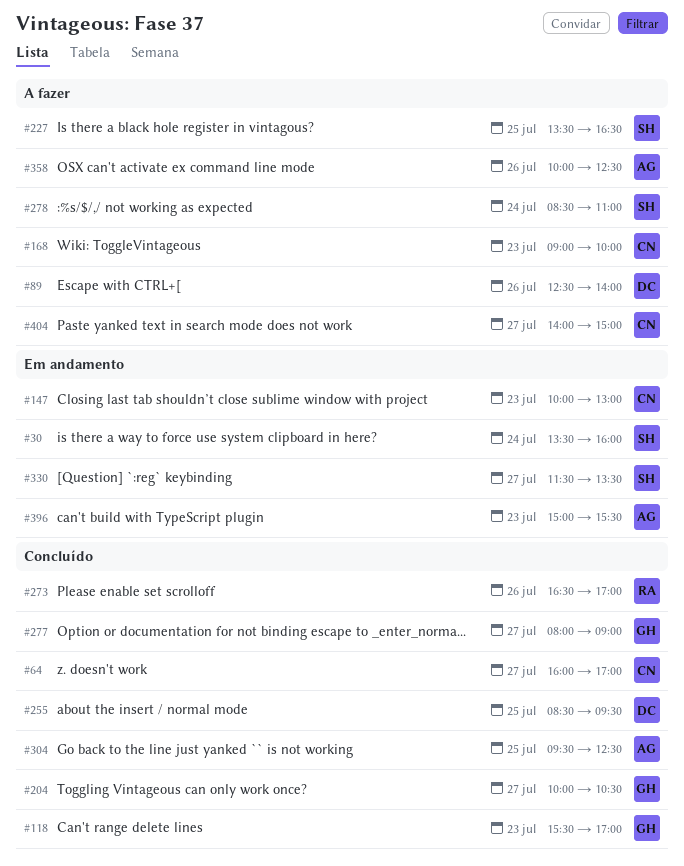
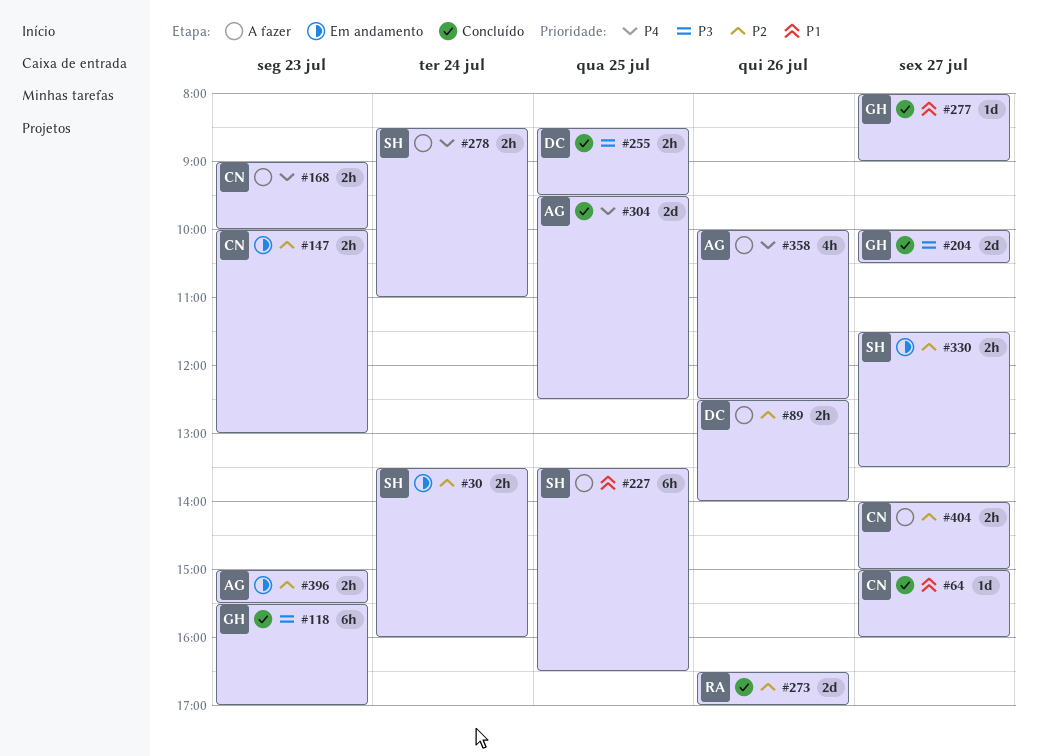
#64, begins: 16:00 -> 15:00
#64, ends: 17:00 -> 16:00

